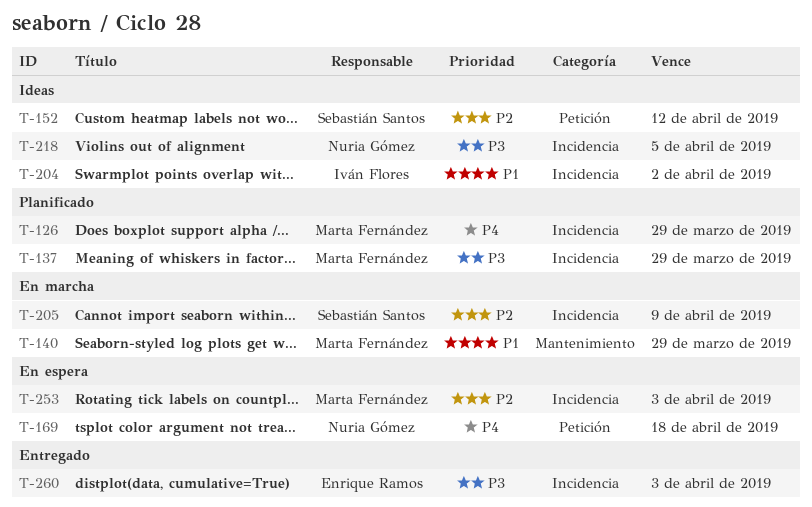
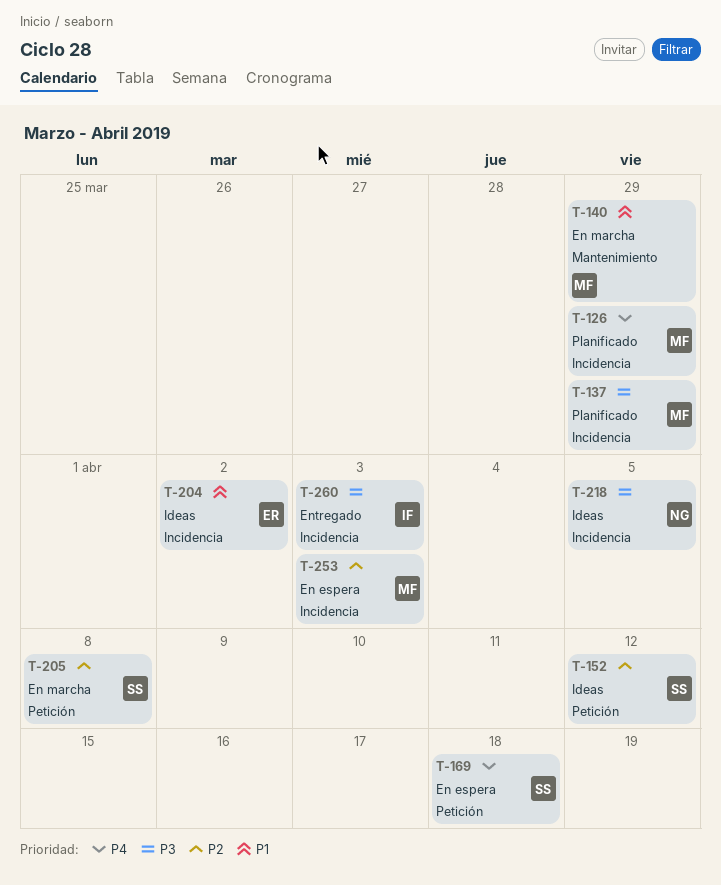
T-169, owner: Nuria Gómez -> Sebastián Santos
T-204, owner: Iván Flores -> Enrique Ramos
T-205, label: Incidencia -> Petición
T-205, due: Apr 9 -> Apr 8
T-260, owner: Enrique Ramos -> Iván Flores

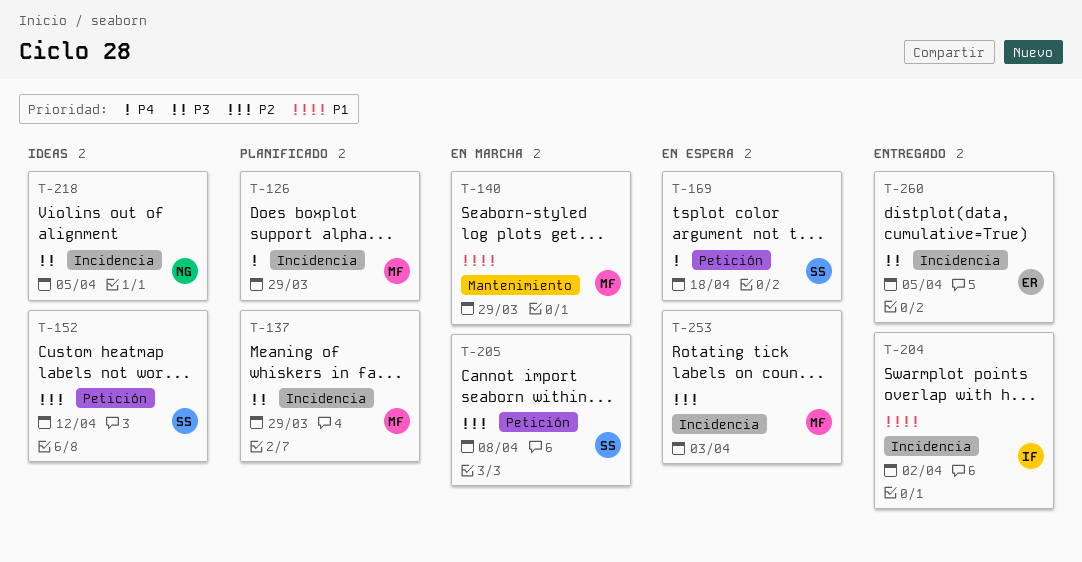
T-204, status: Ideas -> Entregado
T-204, owner: ER -> IF
T-260, owner: IF -> ER
T-260, due: Apr 3 -> Apr 5

